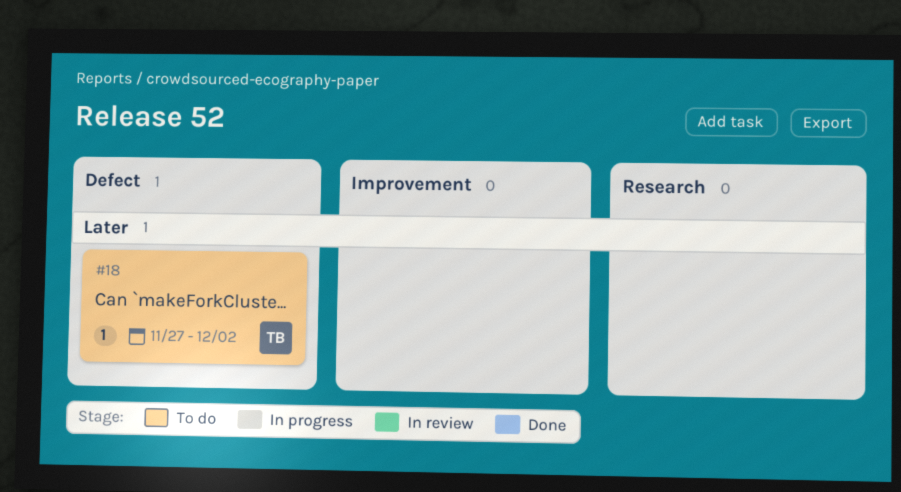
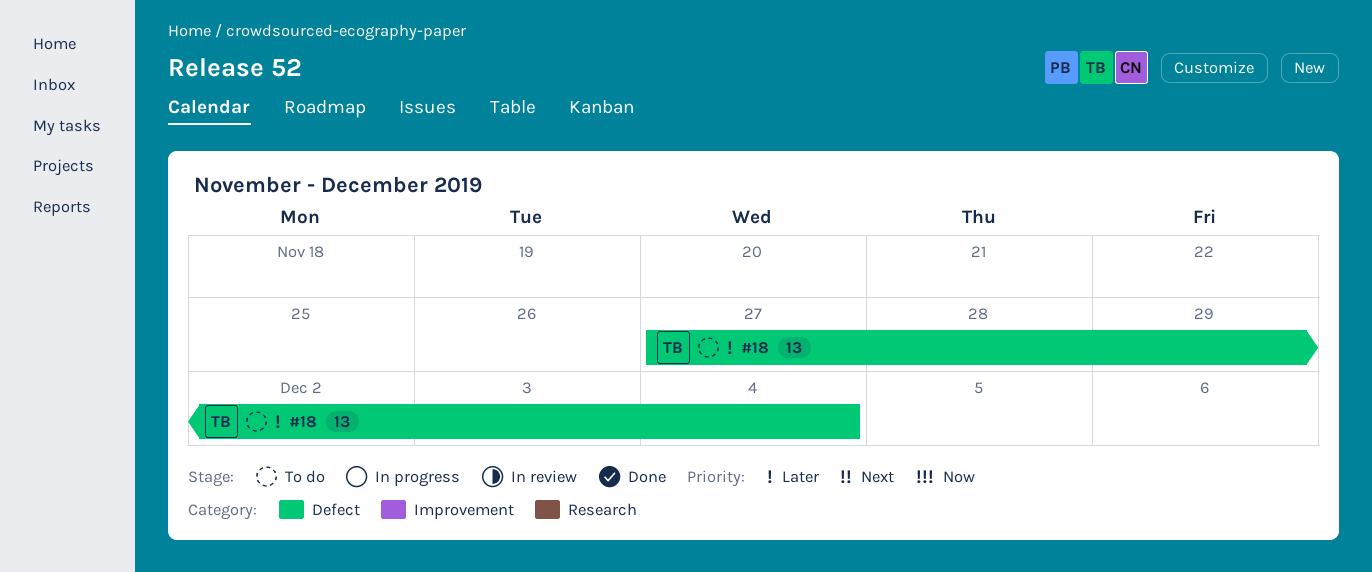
#18, estimate: 1 -> 13
#18, due: Dec 2 -> Dec 4

